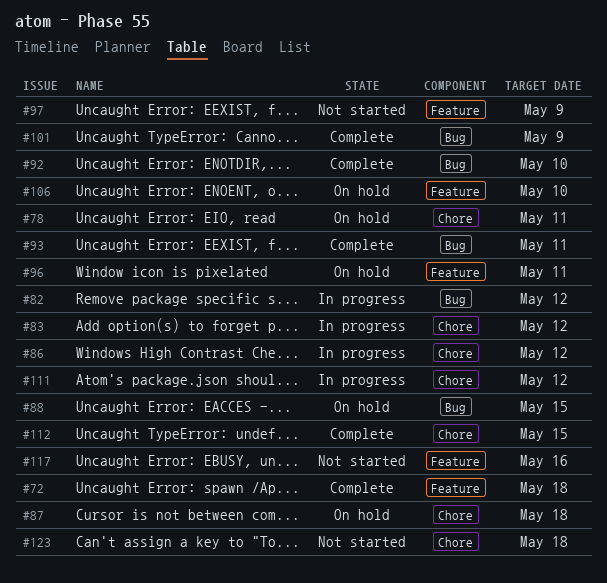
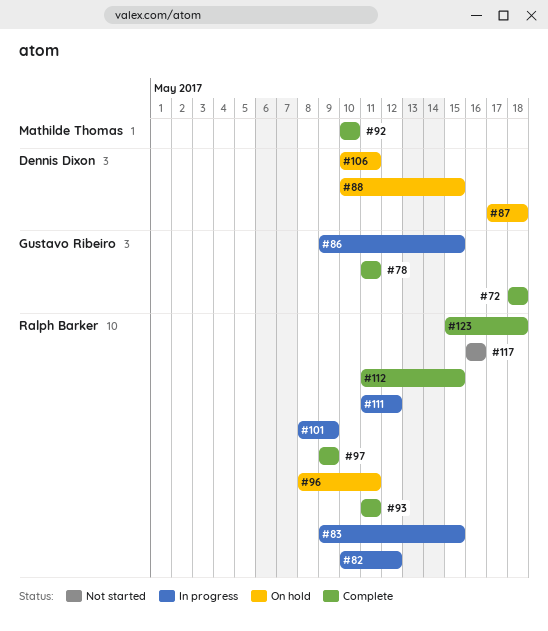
#78, status: On hold -> Complete
#83, due: May 12 -> May 15
#86, due: May 12 -> May 15
#97, status: Not started -> Complete
#101, status: Complete -> In progress
#106, due: May 10 -> May 11
#123, status: Not started -> Complete

